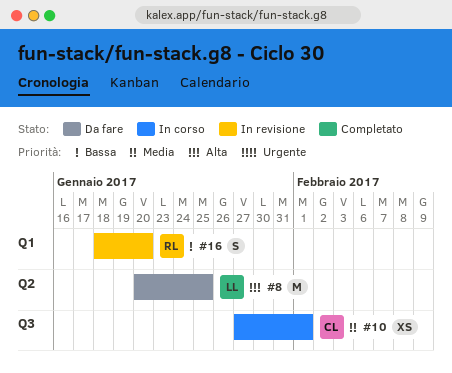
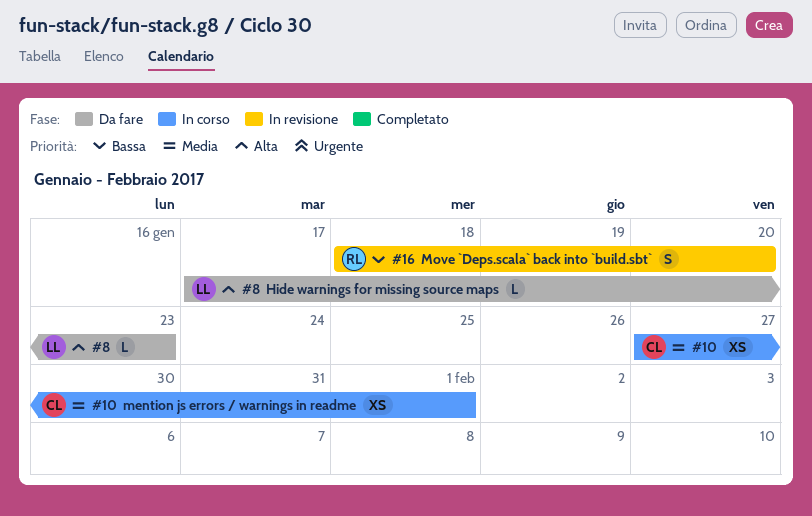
#8, estimate: M -> L
#8, start: Jan 20 -> Jan 17
#8, due: Jan 25 -> Jan 23

